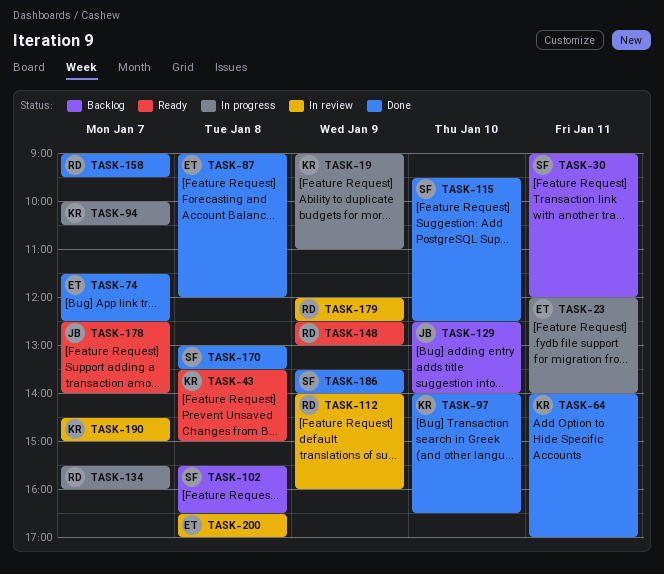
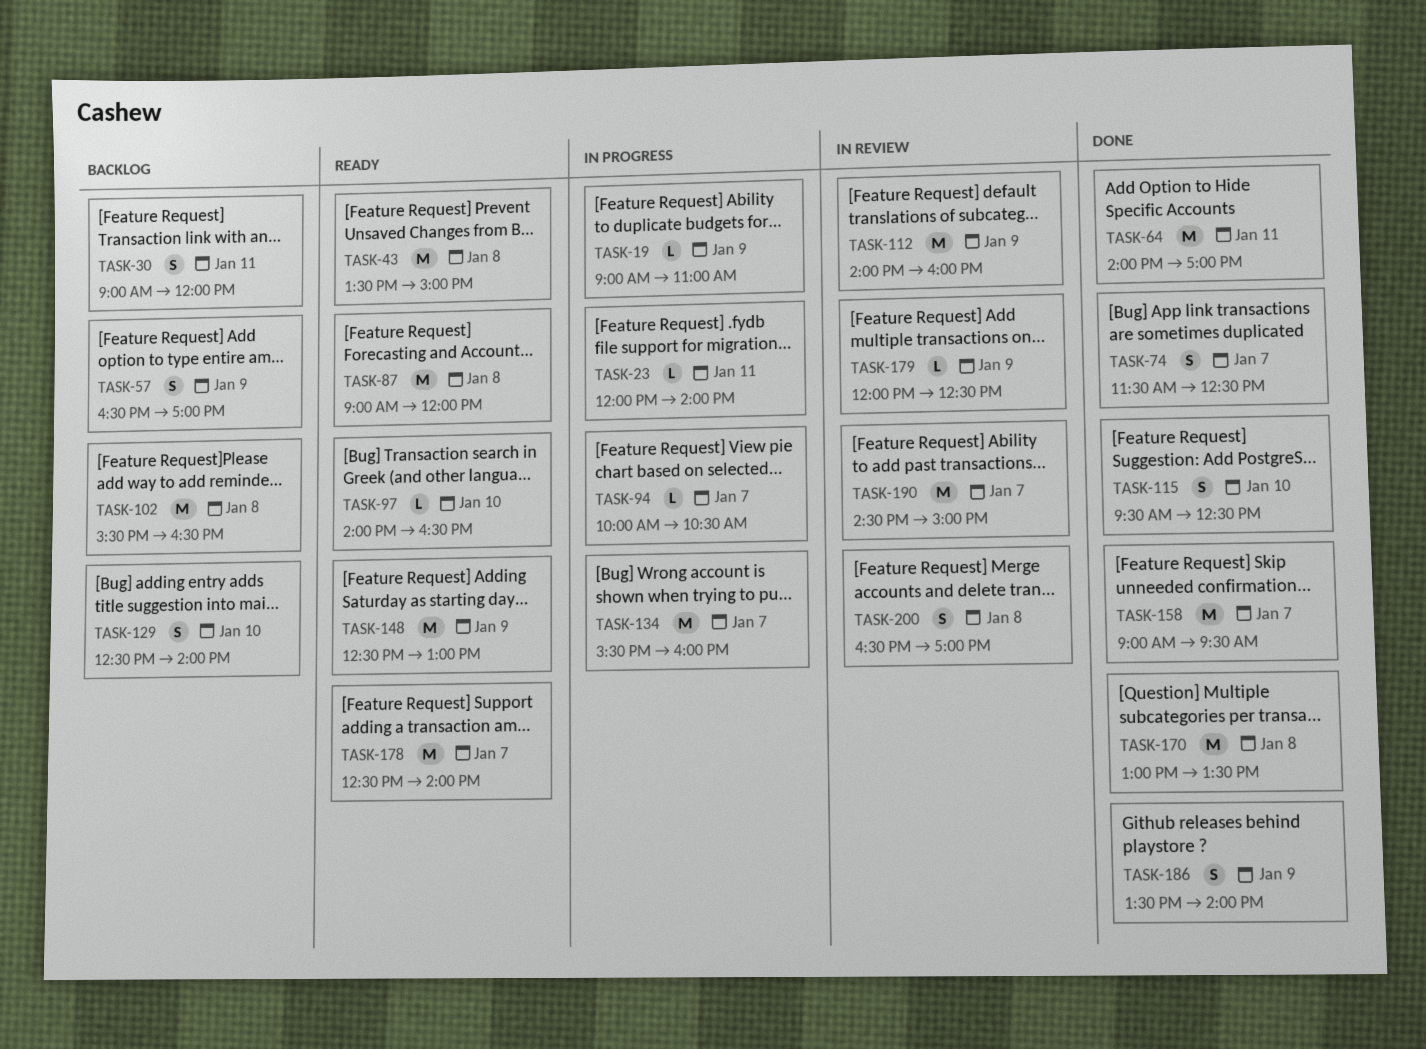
TASK-57: none -> present
TASK-87, status: Done -> Ready
TASK-97, status: Done -> Ready

